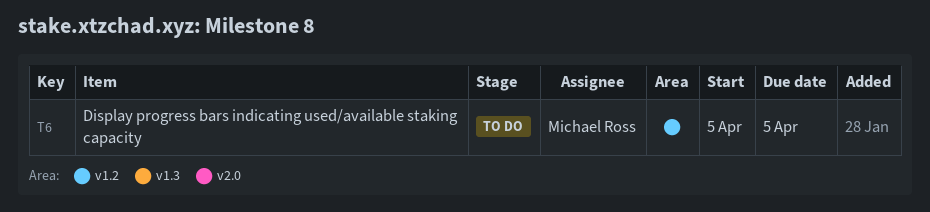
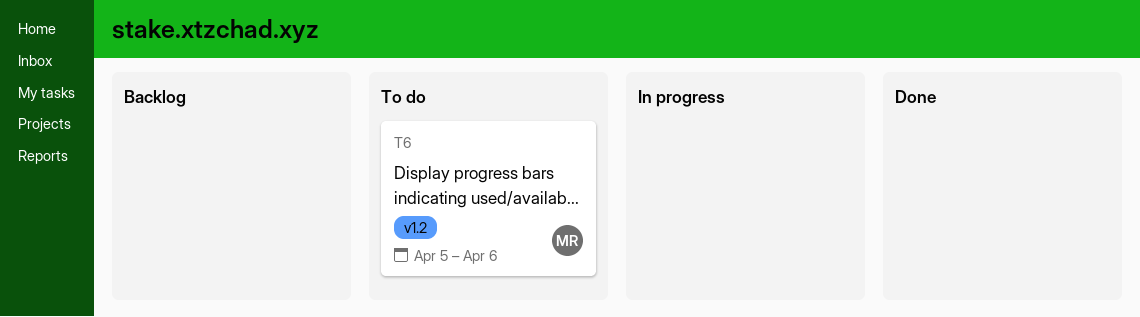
T6, due: Apr 5 -> Apr 6

